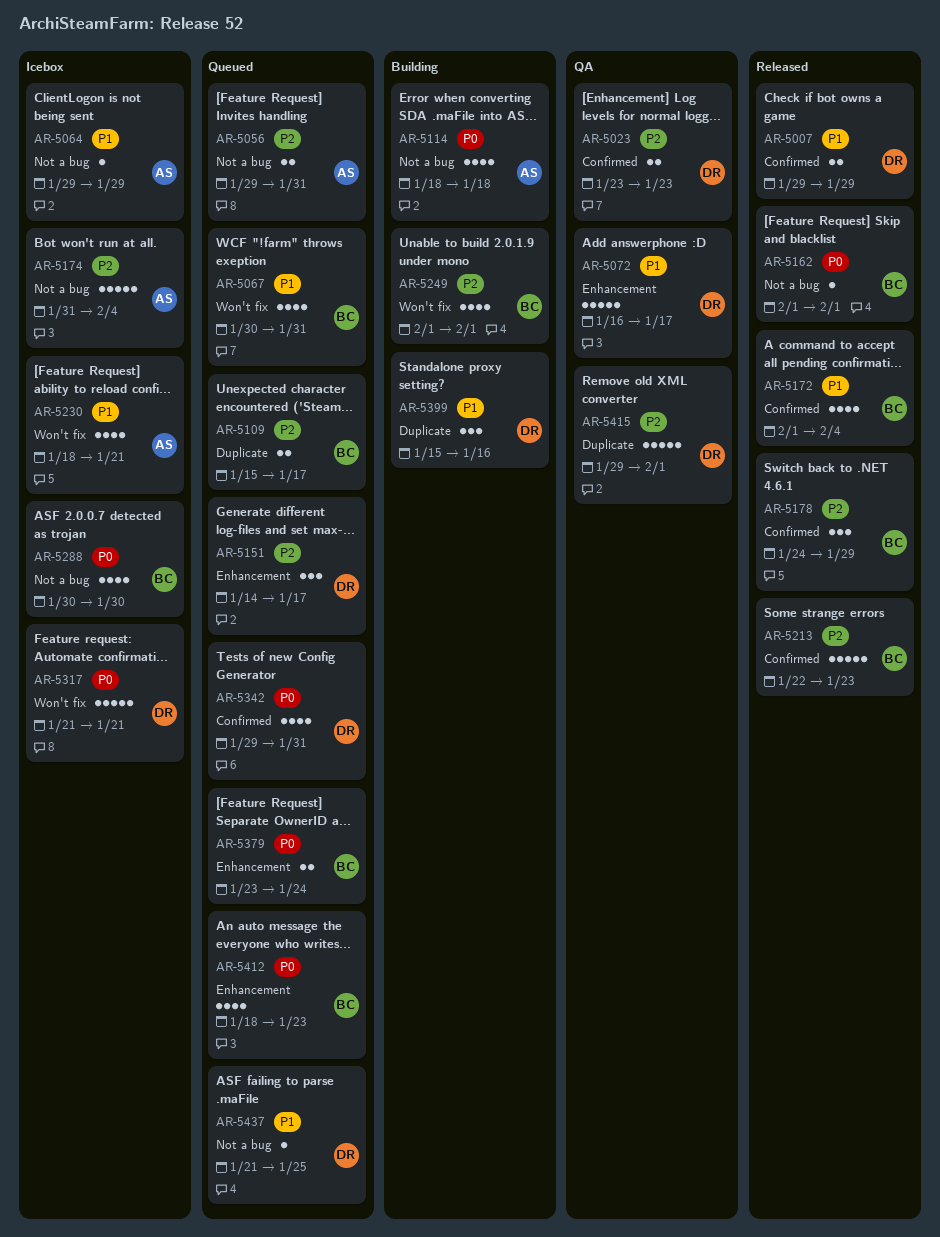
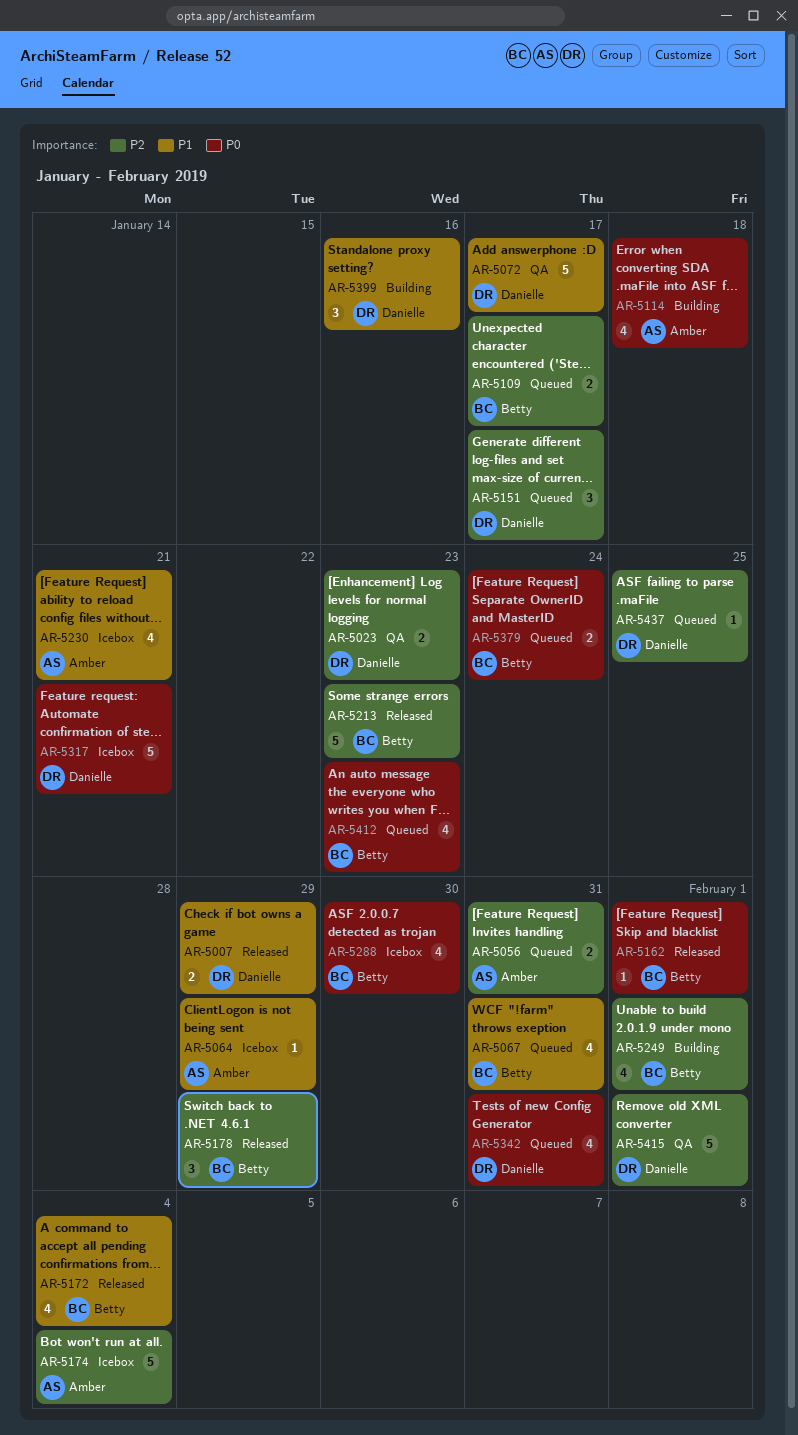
AR-5437, priority: P1 -> P2

